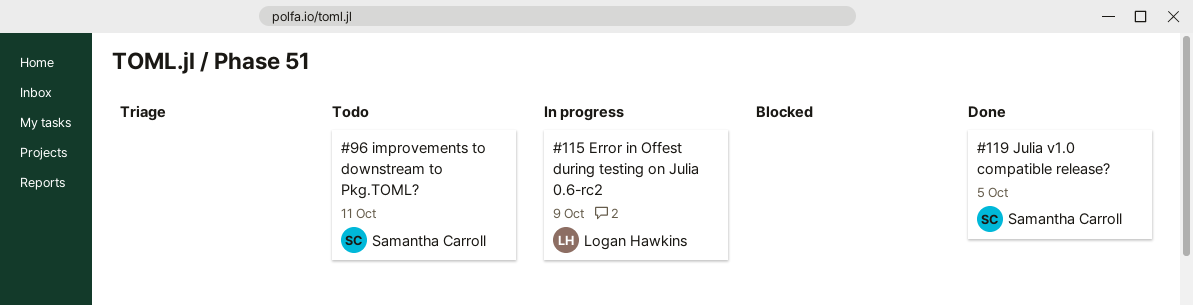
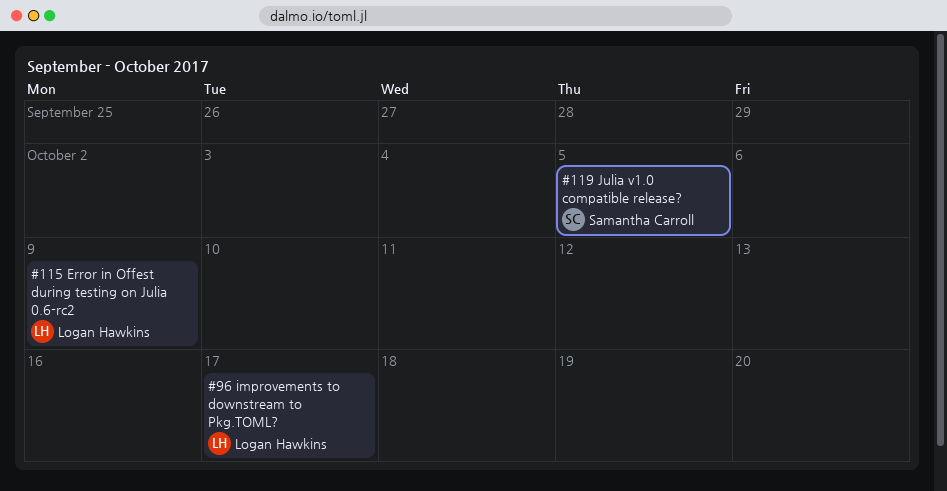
#96, owner: Samantha Carroll -> Logan Hawkins
#96, due: Oct 11 -> Oct 17

